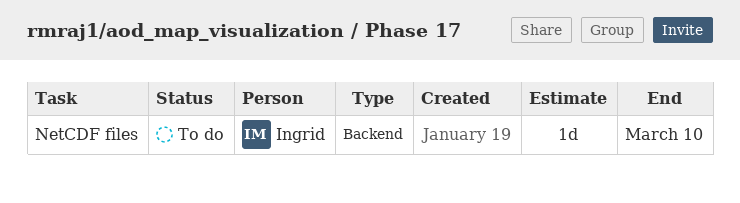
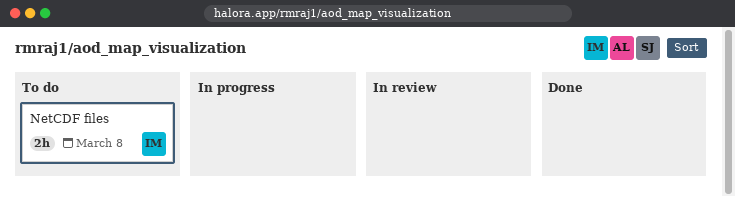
NetCDF files, estimate: 1d -> 2h
NetCDF files, due: Mar 10 -> Mar 8

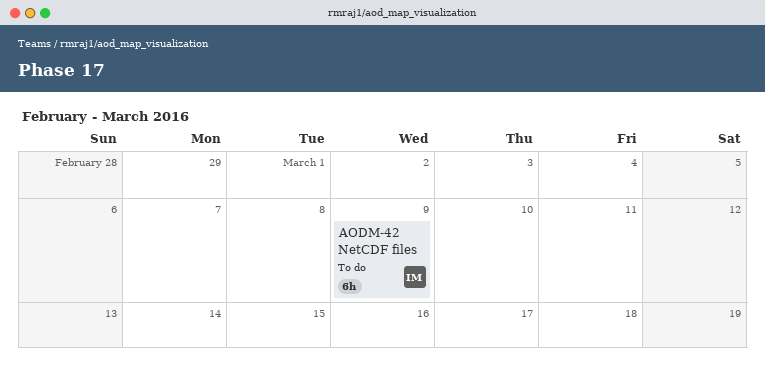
NetCDF files, estimate: 2h -> 6h
NetCDF files, due: Mar 8 -> Mar 9

